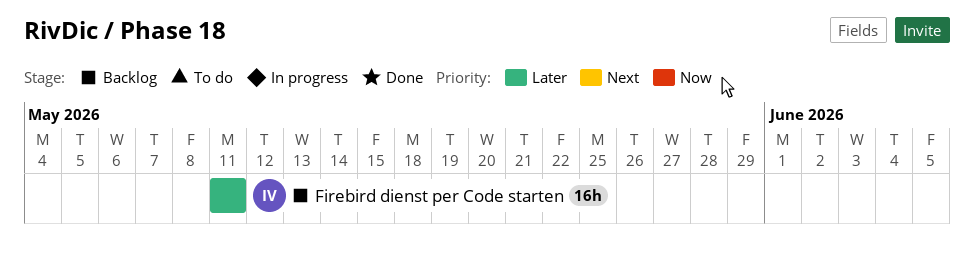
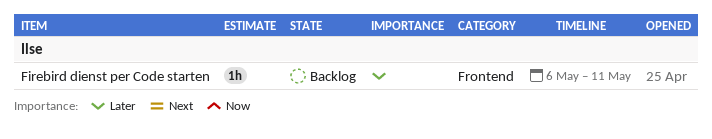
Firebird dienst per Code starten, estimate: 16h -> 1h
Firebird dienst per Code starten, start: May 11 -> May 6

